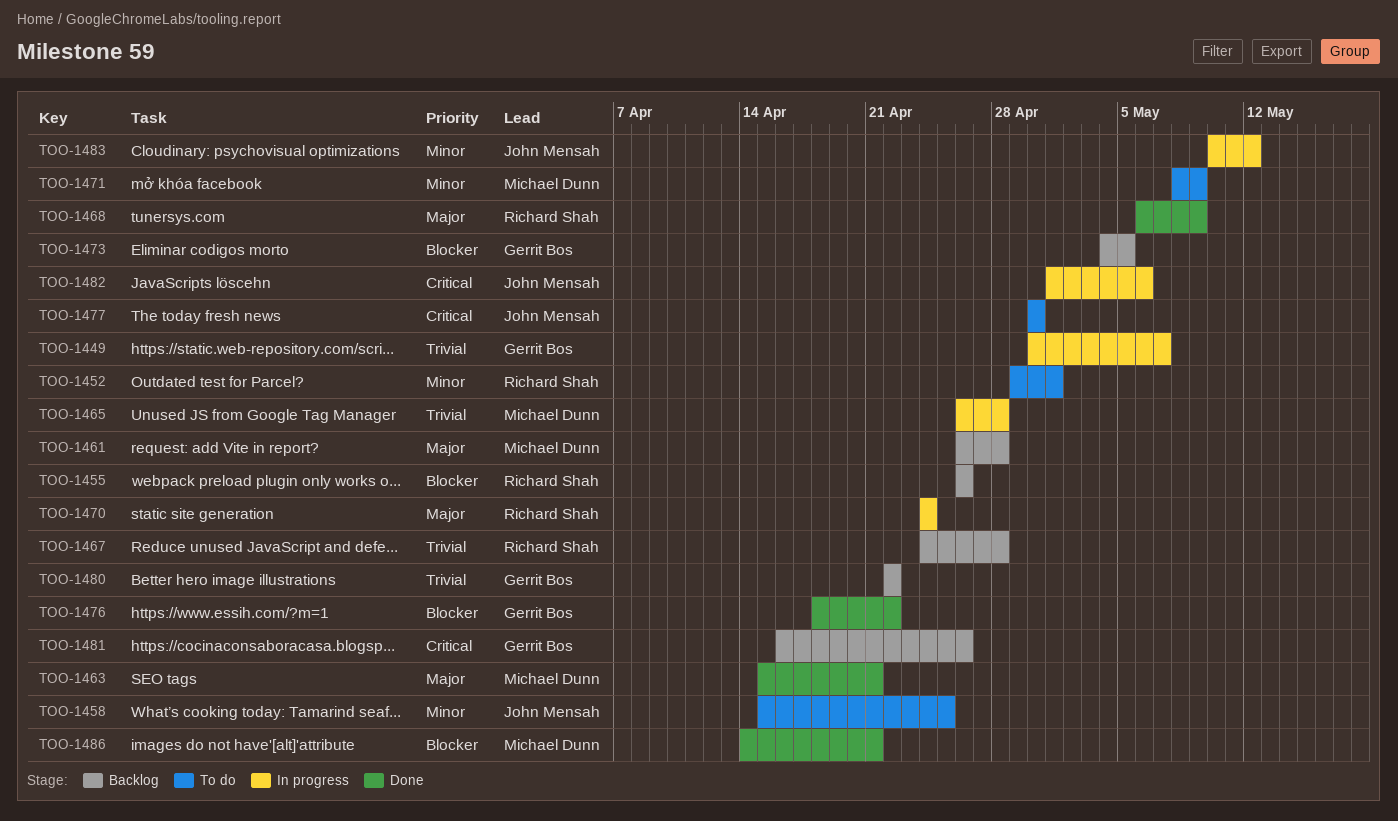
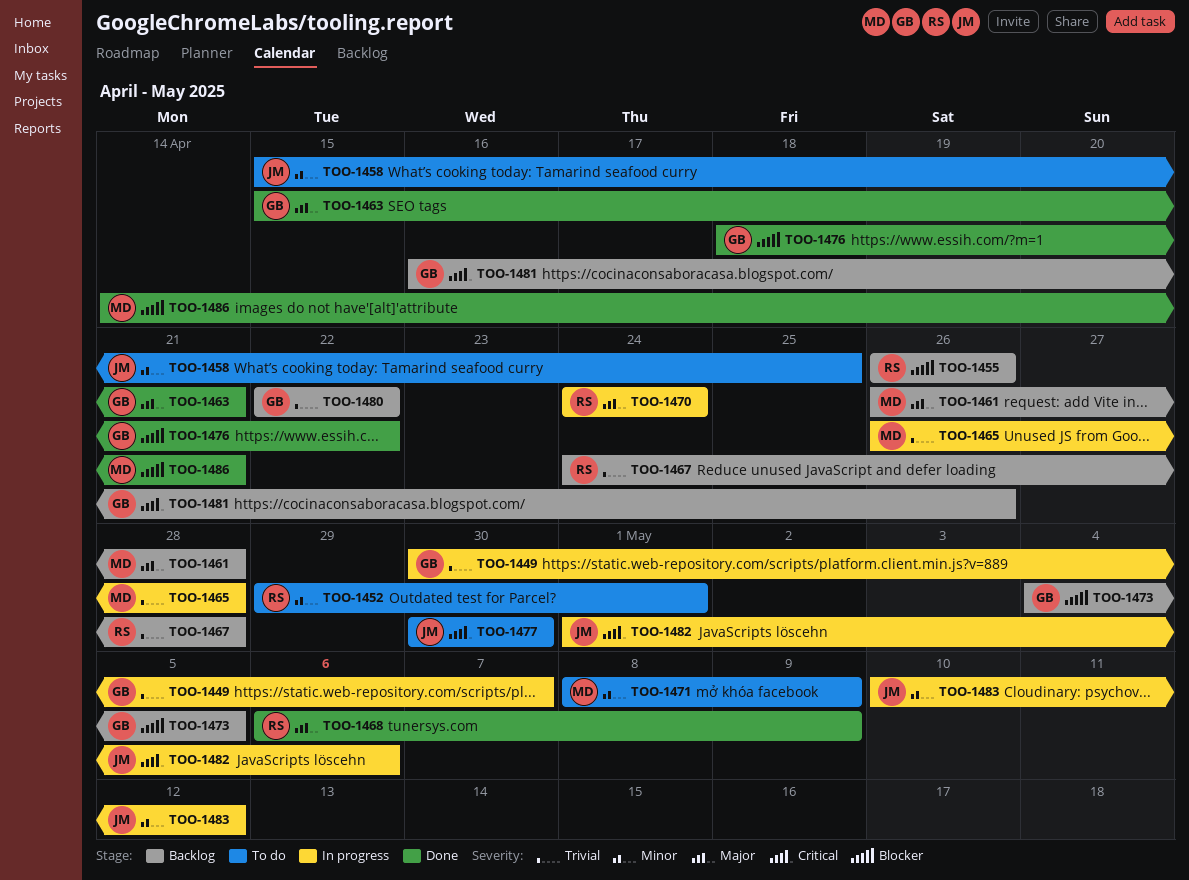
TOO-1463, owner: Michael Dunn -> Gerrit Bos

